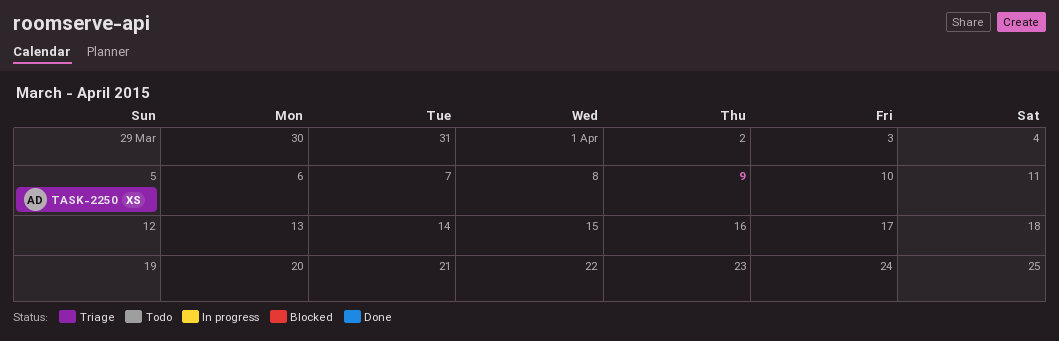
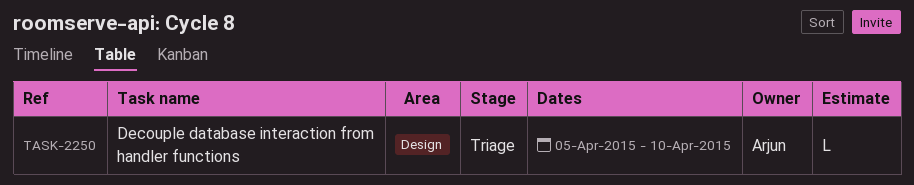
TASK-2250, estimate: XS -> L
TASK-2250, due: Apr 5 -> Apr 10

